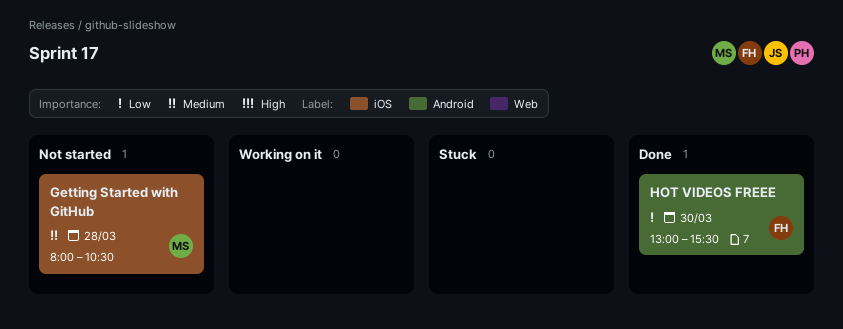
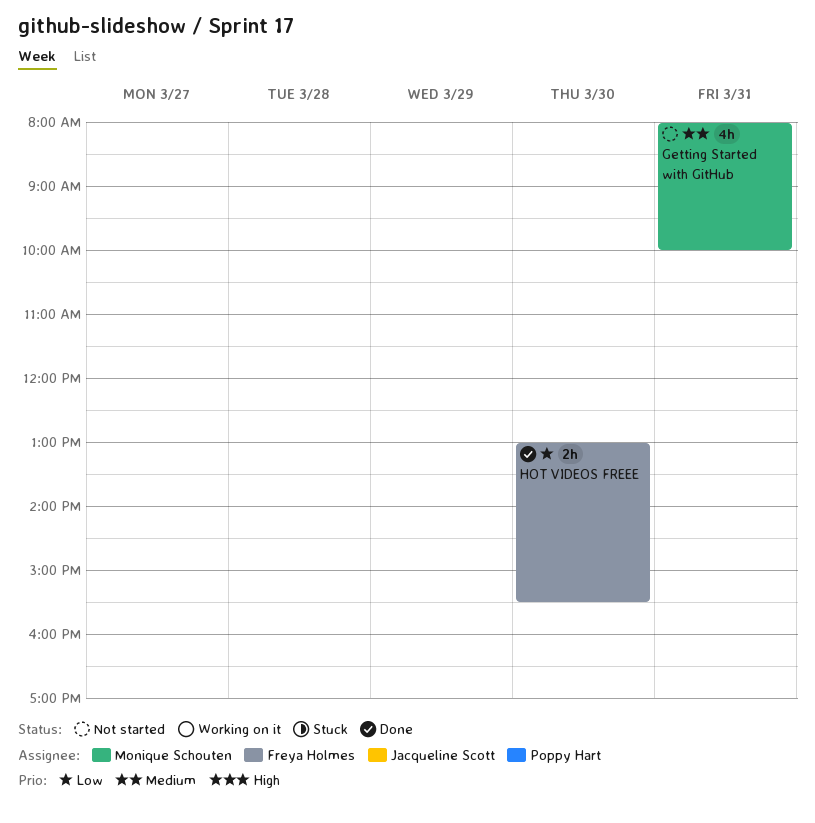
Getting Started with GitHub, day: Mar 28 -> Mar 31
Getting Started with GitHub, ends: 10:30 -> 10:00

